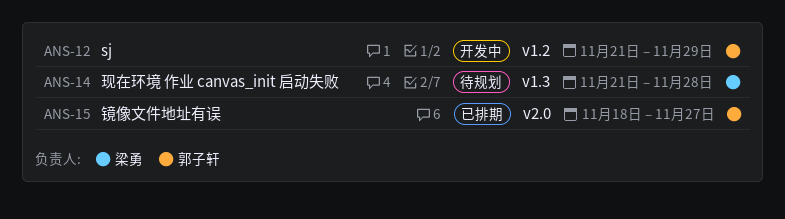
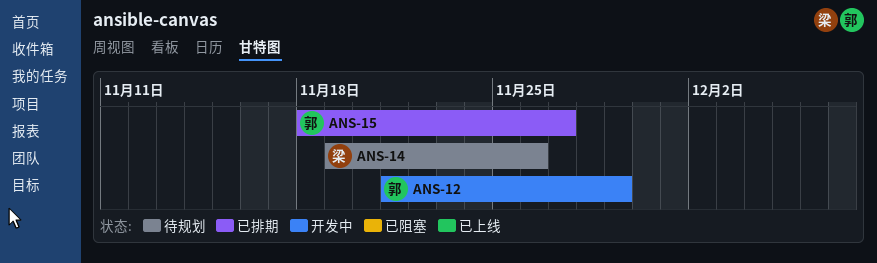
ANS-14, start: Nov 21 -> Nov 19
ANS-14, due: Nov 28 -> Nov 26

